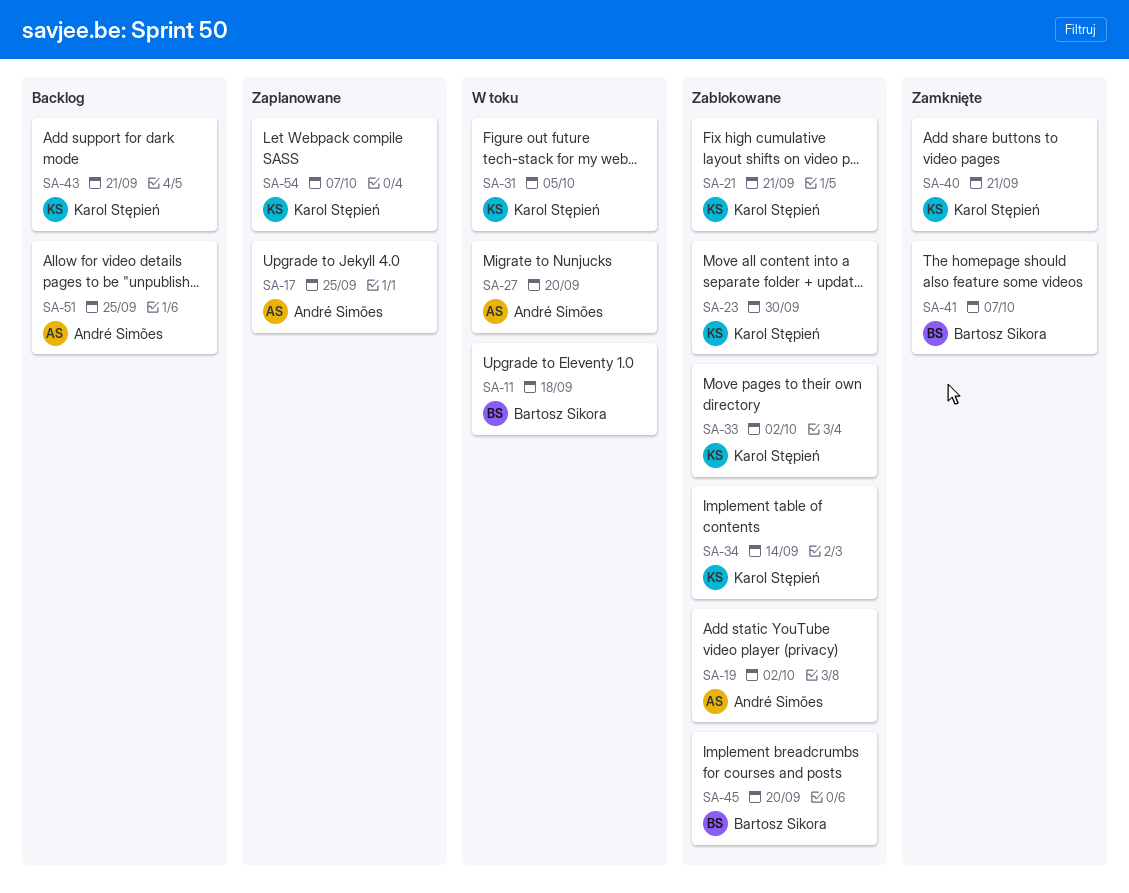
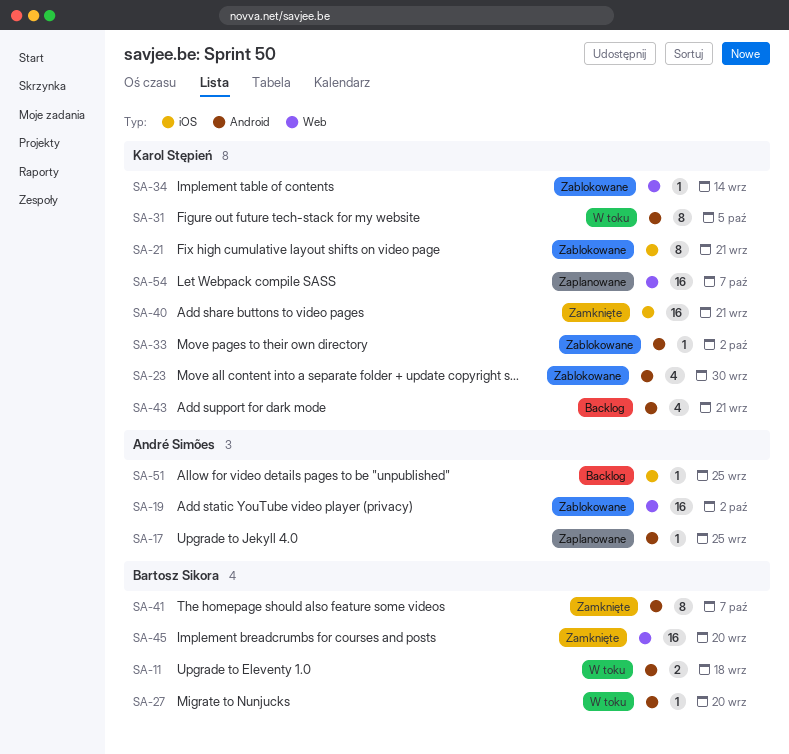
SA-27, owner: André Simões -> Bartosz Sikora
SA-45, status: Zablokowane -> Zamknięte

